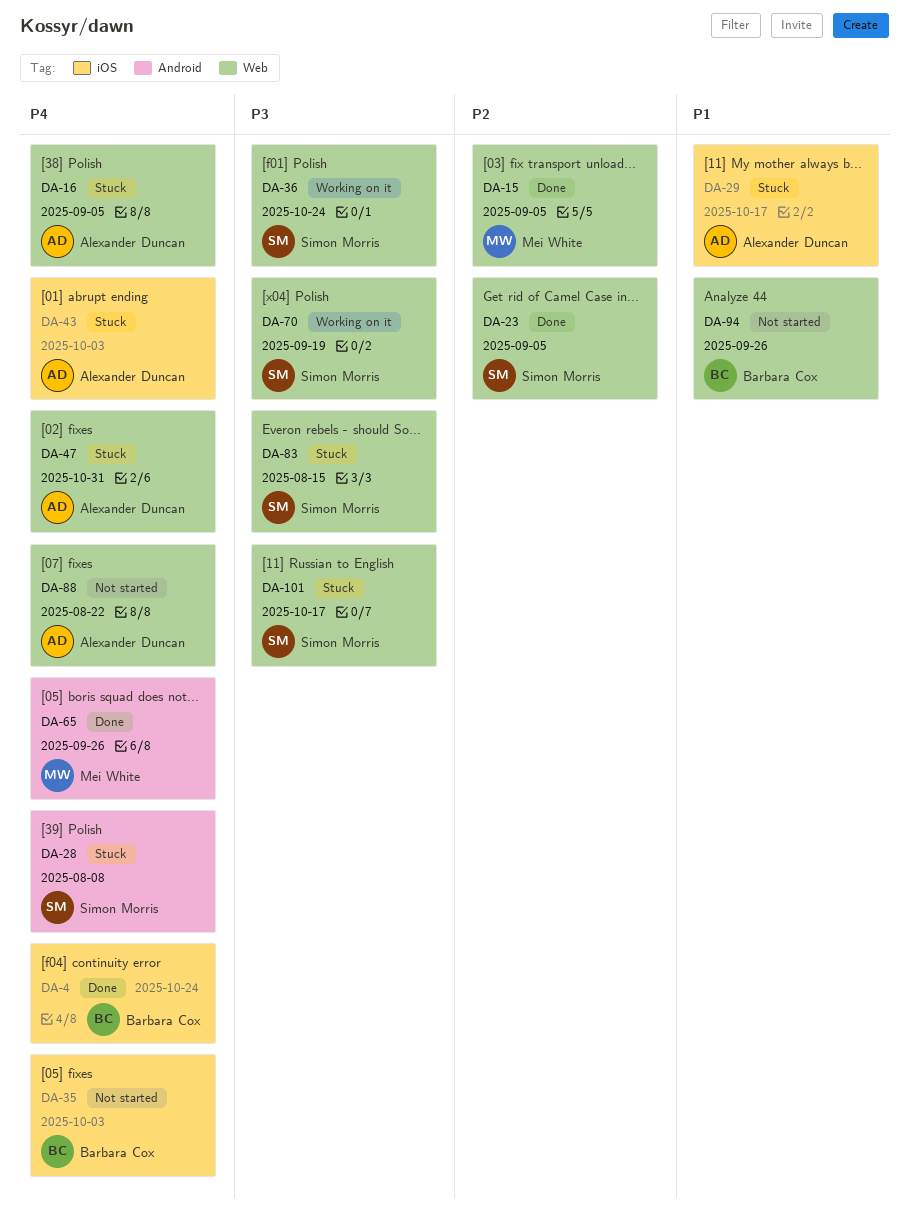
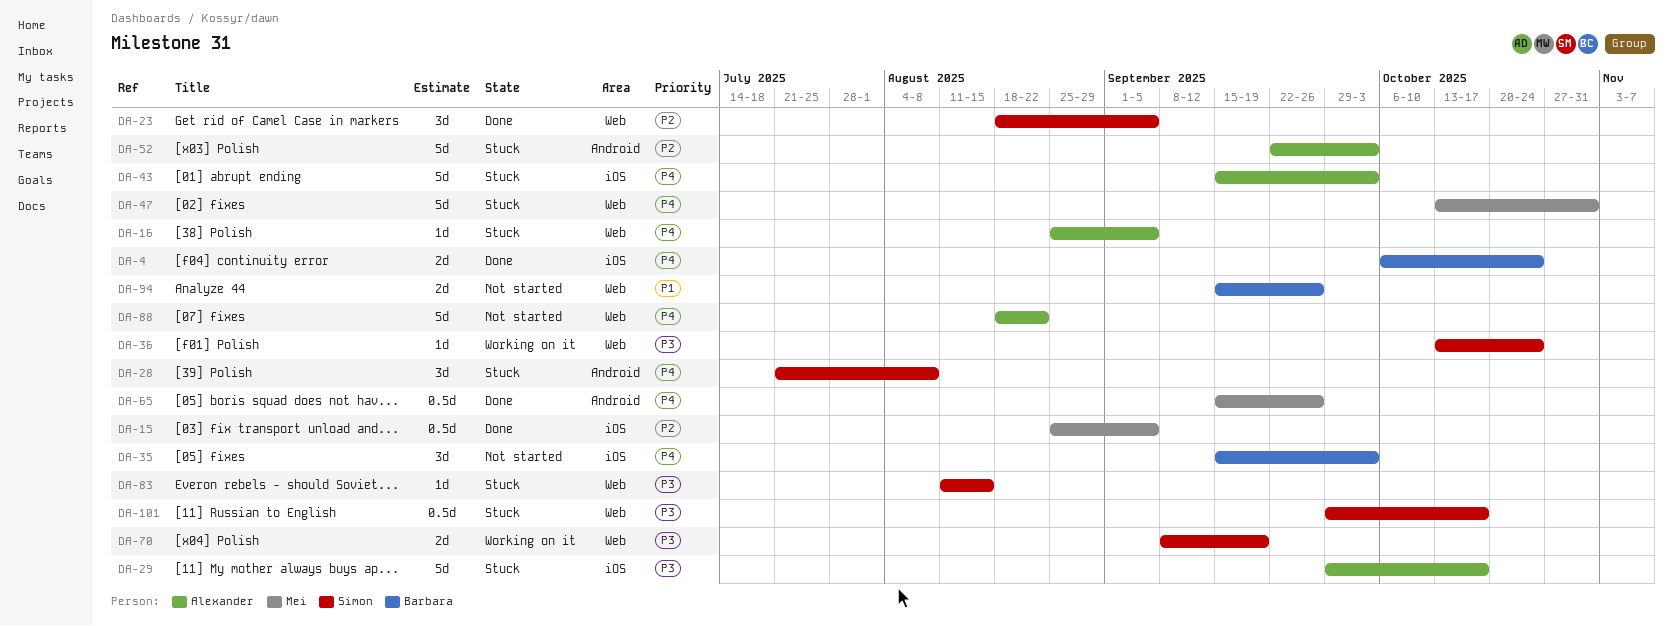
DA-15, label: Web -> iOS
DA-29, priority: P1 -> P3
DA-47, owner: Alexander Duncan -> Mei White
DA-52: none -> present

